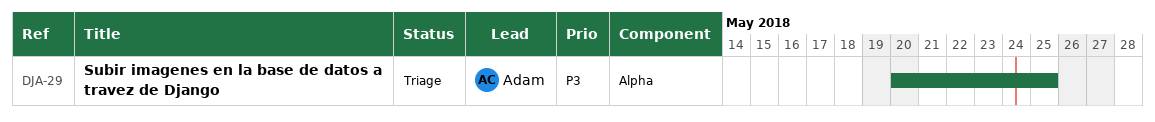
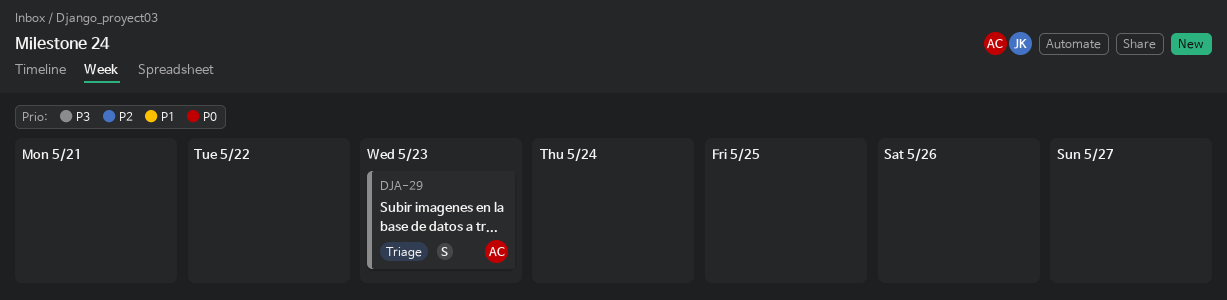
DJA-29, due: May 25 -> May 23

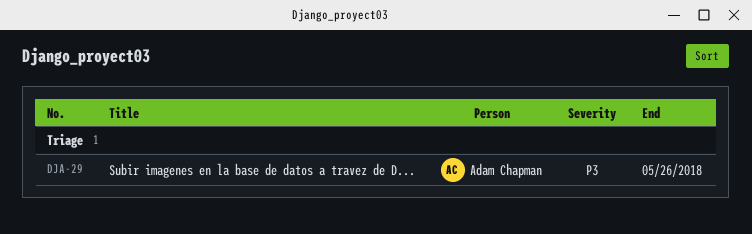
DJA-29, due: May 23 -> May 26

